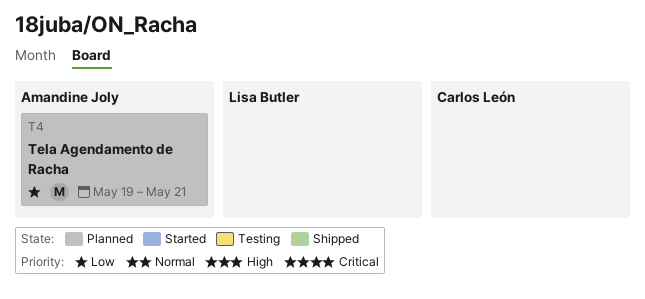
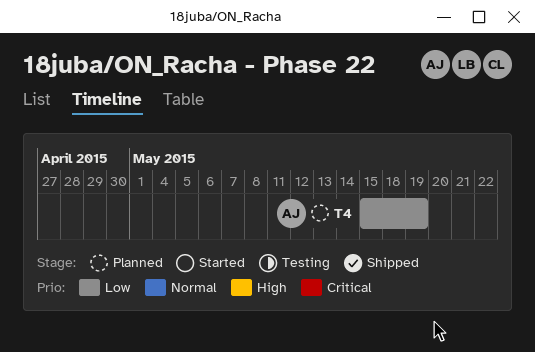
T4, start: May 19 -> May 15
T4, due: May 21 -> May 19

